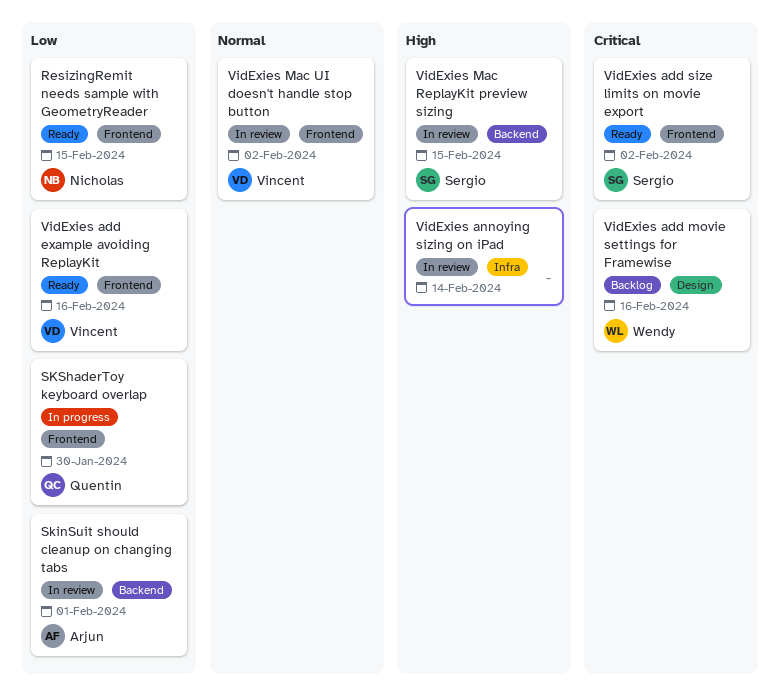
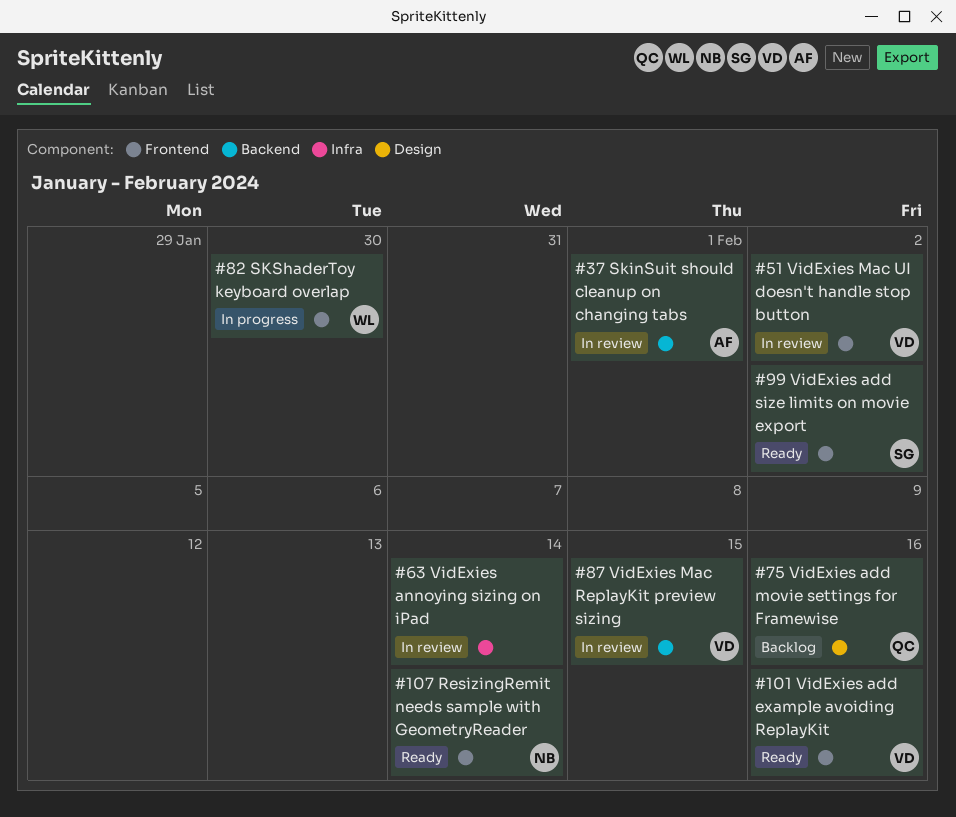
ResizingRemit needs sample with GeometryReader, due: Feb 15 -> Feb 14
SKShaderToy keyboard overlap, owner: Quentin -> Wendy
VidExies add movie settings for Framewise, owner: Wendy -> Quentin
VidExies Mac ReplayKit preview sizing, owner: Sergio -> Vincent

